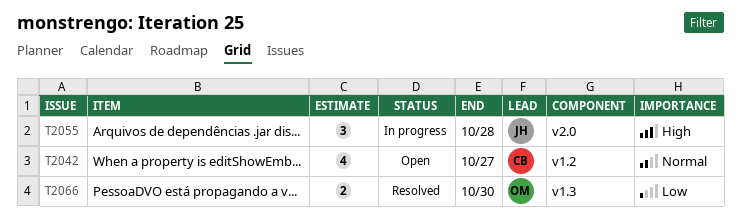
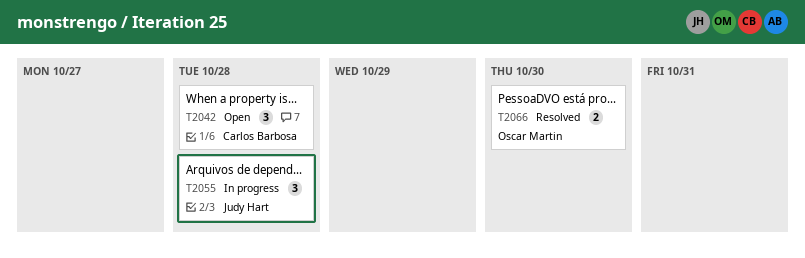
T2042, estimate: 4 -> 3
T2042, due: Oct 27 -> Oct 28

